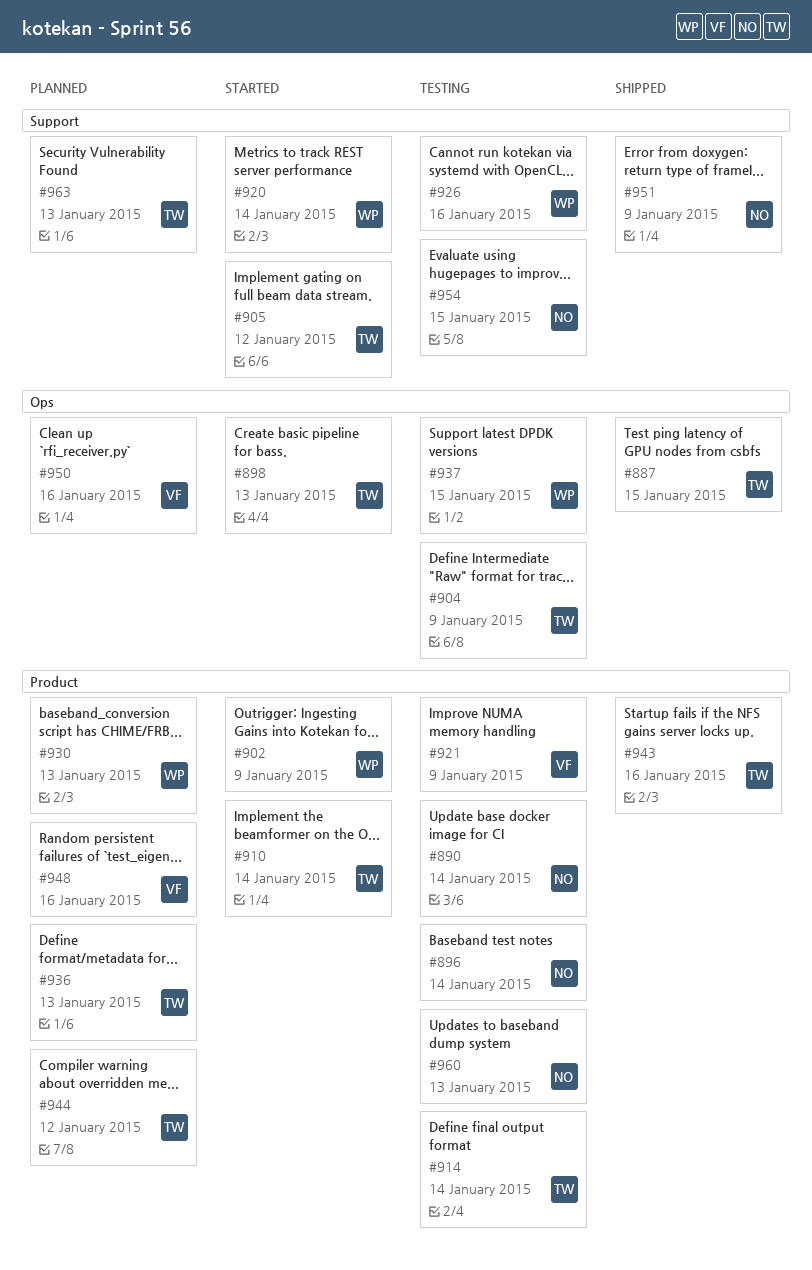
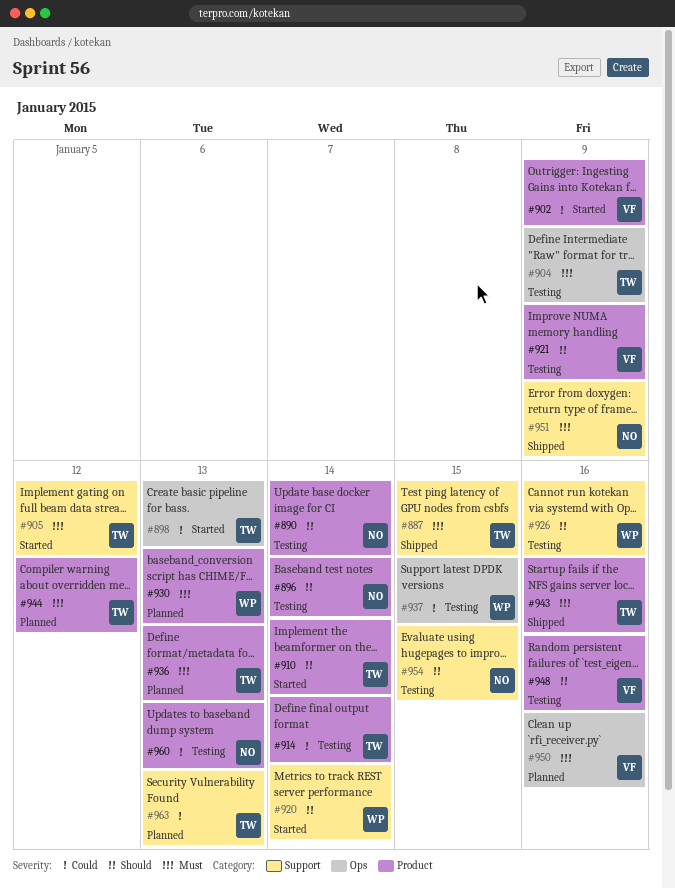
#887, label: Ops -> Support
#902, owner: WP -> VF
#948, status: Planned -> Testing

